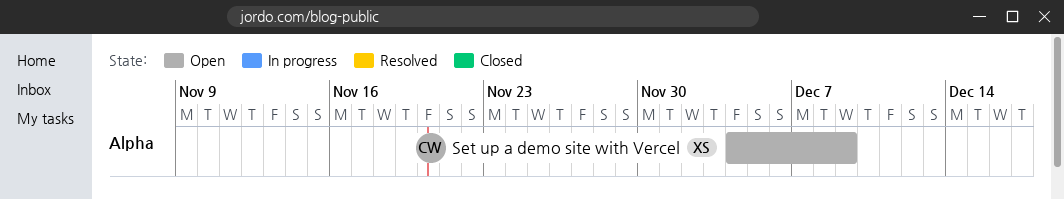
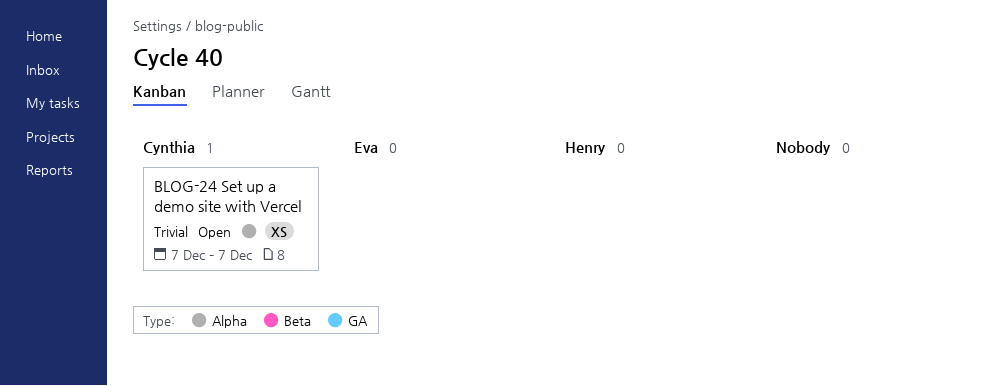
Set up a demo site with Vercel, start: Dec 4 -> Dec 7
Set up a demo site with Vercel, due: Dec 9 -> Dec 7

